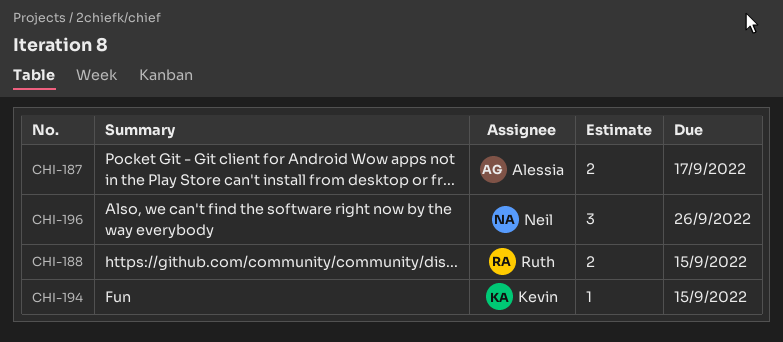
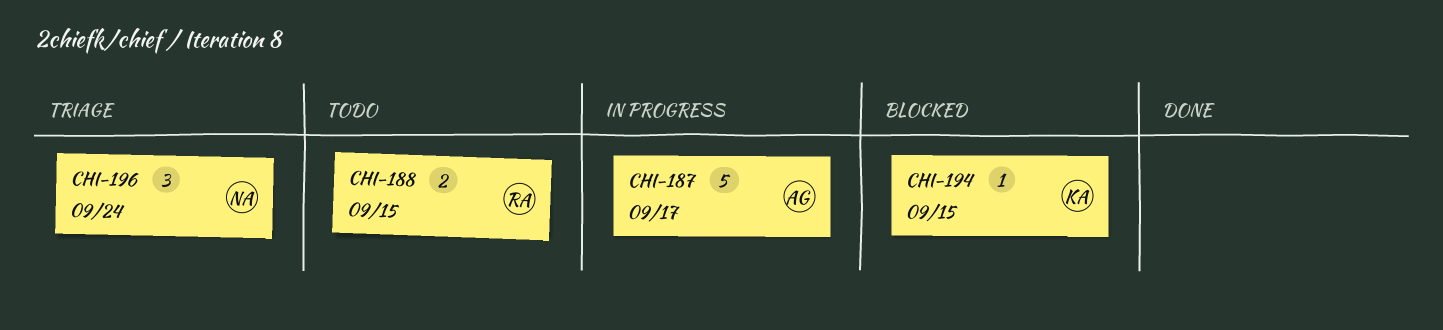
CHI-187, estimate: 2 -> 5
CHI-196, due: Sep 26 -> Sep 24

